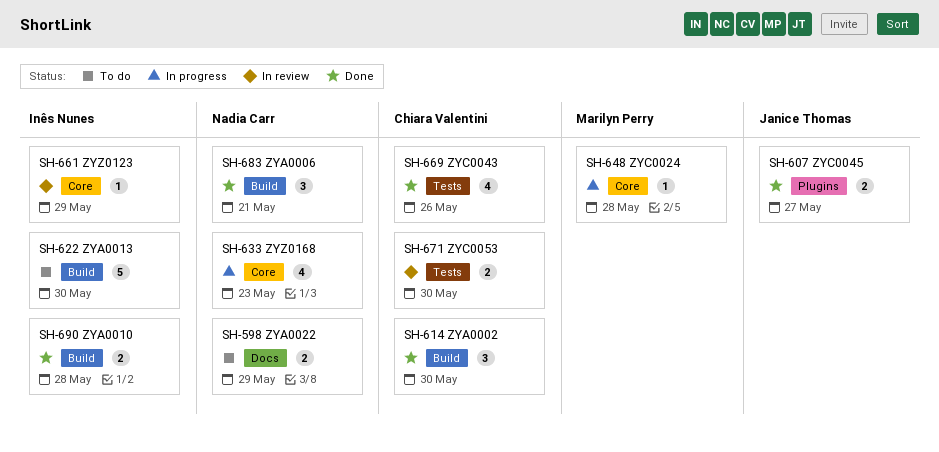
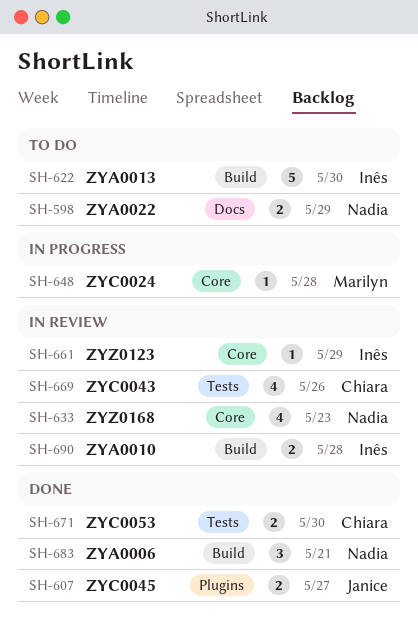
SH-614: present -> none
SH-633, status: In progress -> In review
SH-669, status: Done -> In review
SH-671, status: In review -> Done
SH-690, status: Done -> In review

